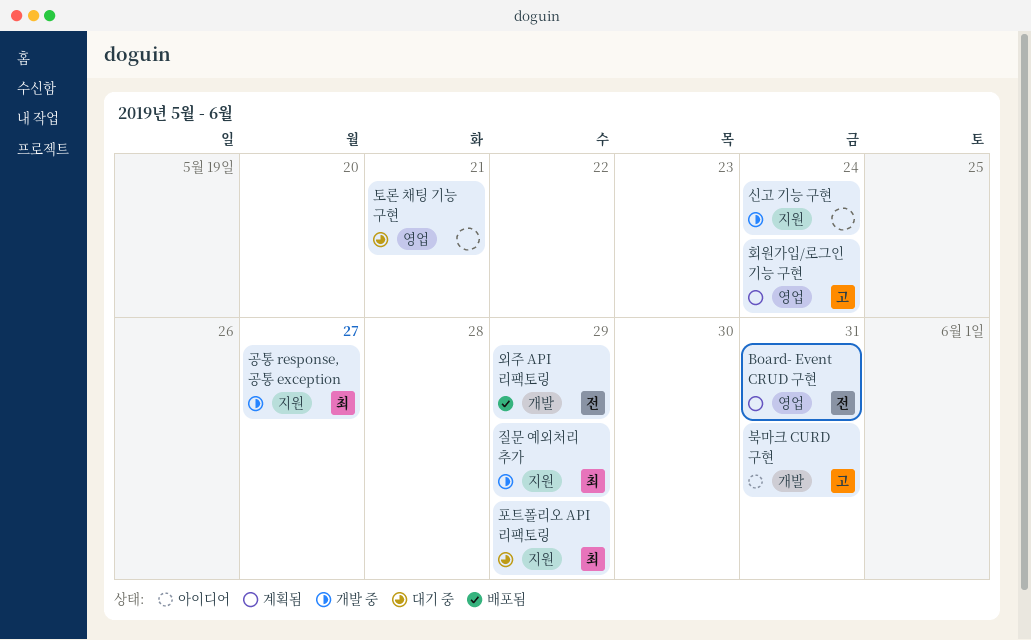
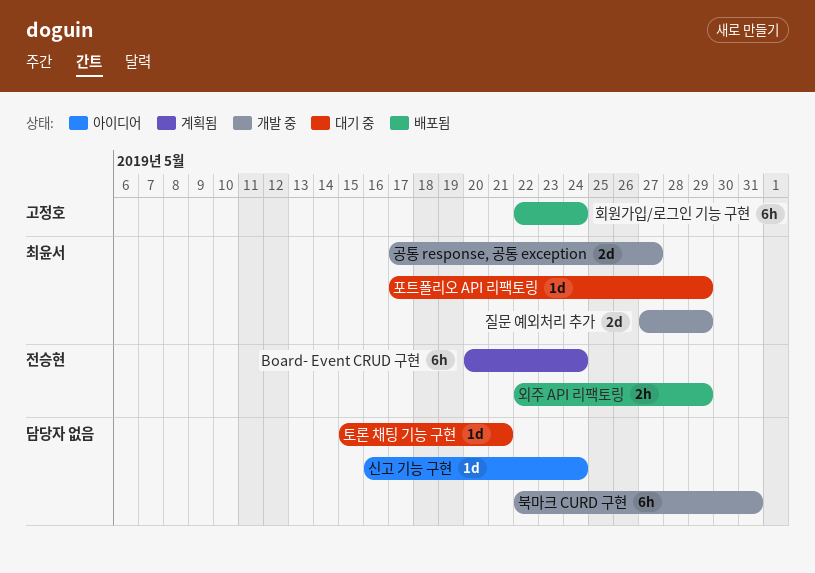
Board- Event CRUD 구현, due: May 31 -> May 24
북마크 CURD 구현, status: 아이디어 -> 개발 중
북마크 CURD 구현, owner: 고정호 -> none
신고 기능 구현, status: 개발 중 -> 아이디어
회원가입/로그인 기능 구현, status: 계획됨 -> 배포됨

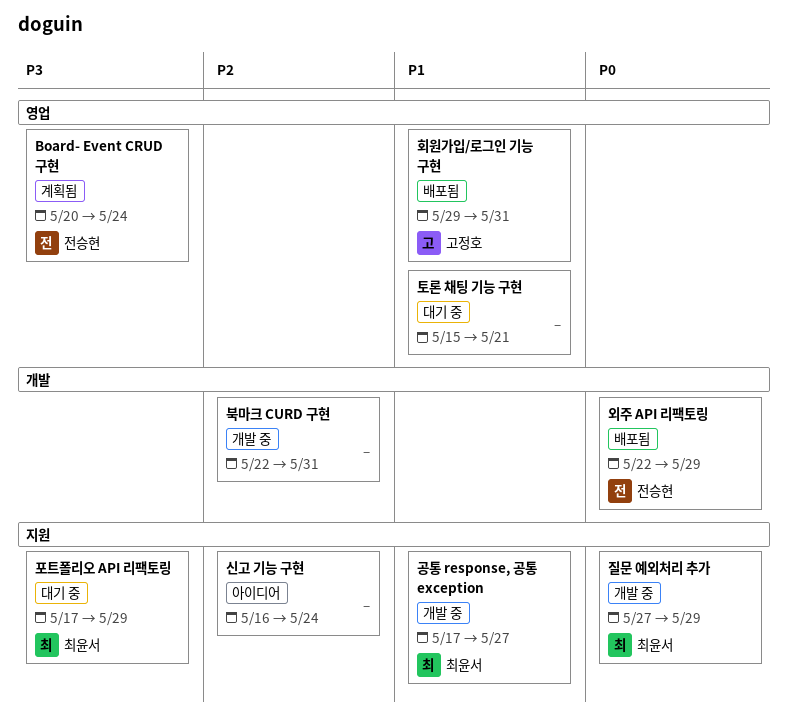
회원가입/로그인 기능 구현, start: May 22 -> May 29
회원가입/로그인 기능 구현, due: May 24 -> May 31

